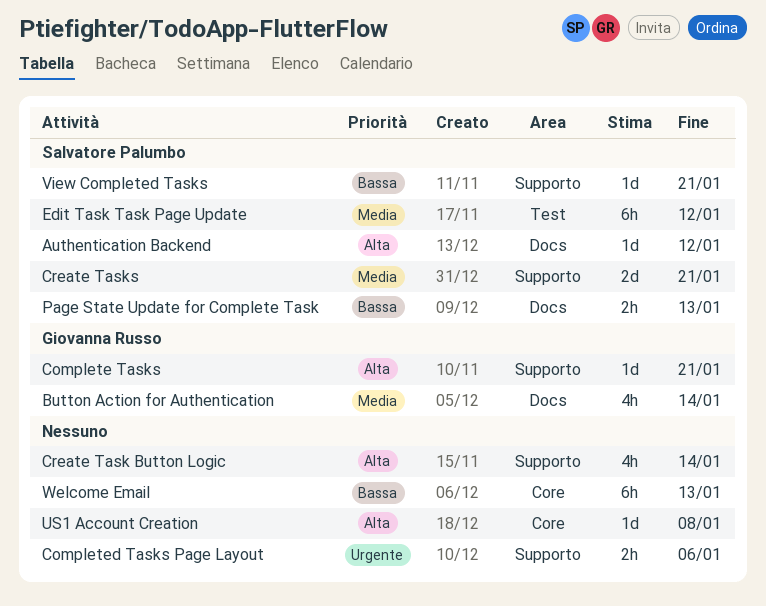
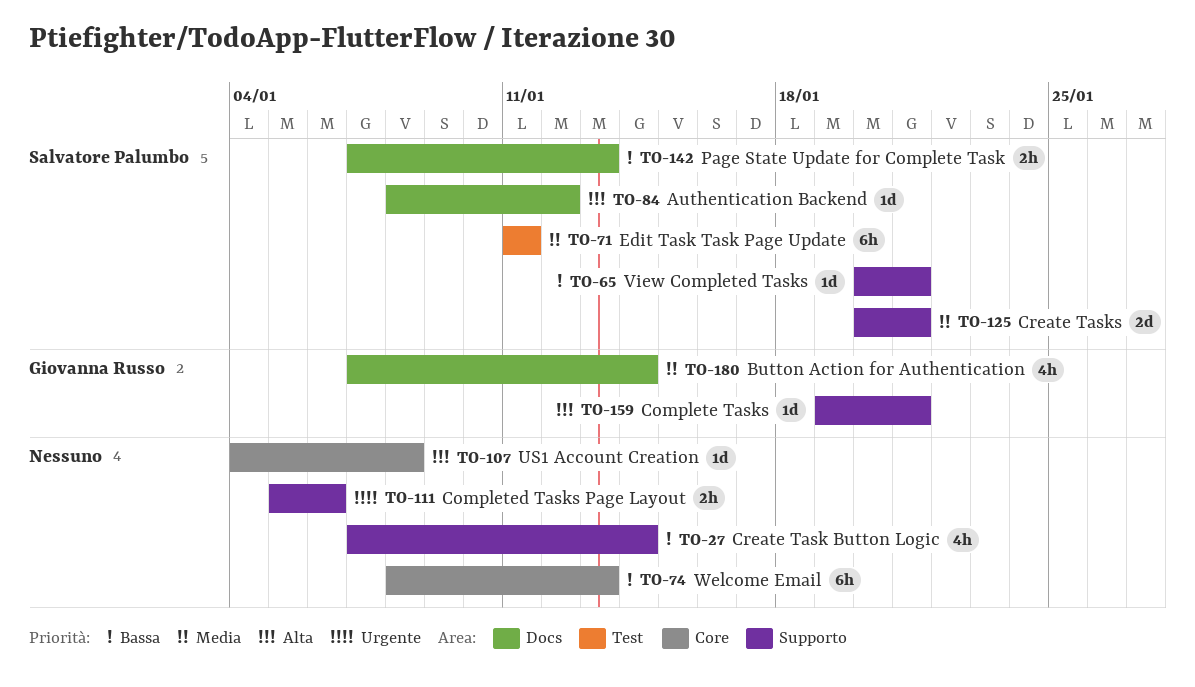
Create Task Button Logic, priority: Alta -> Bassa
Edit Task Task Page Update, due: Jan 12 -> Jan 11

